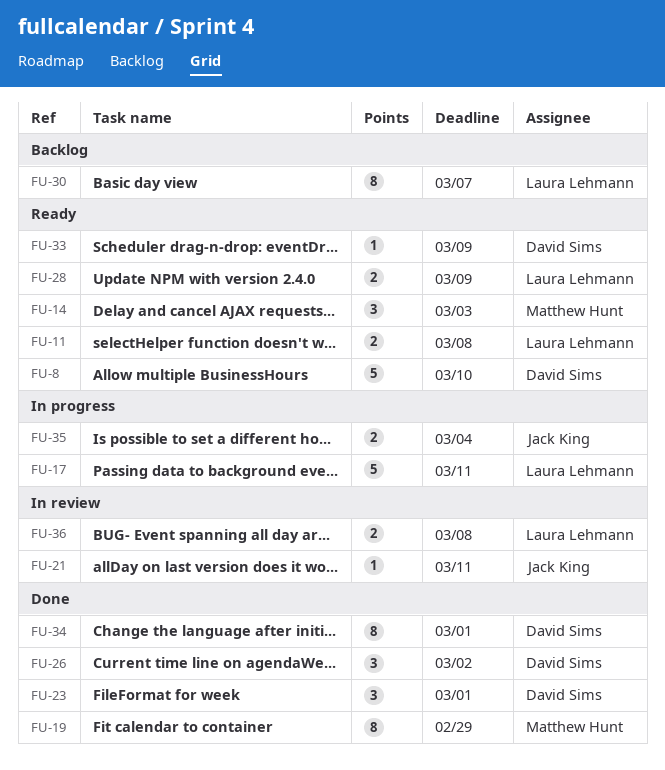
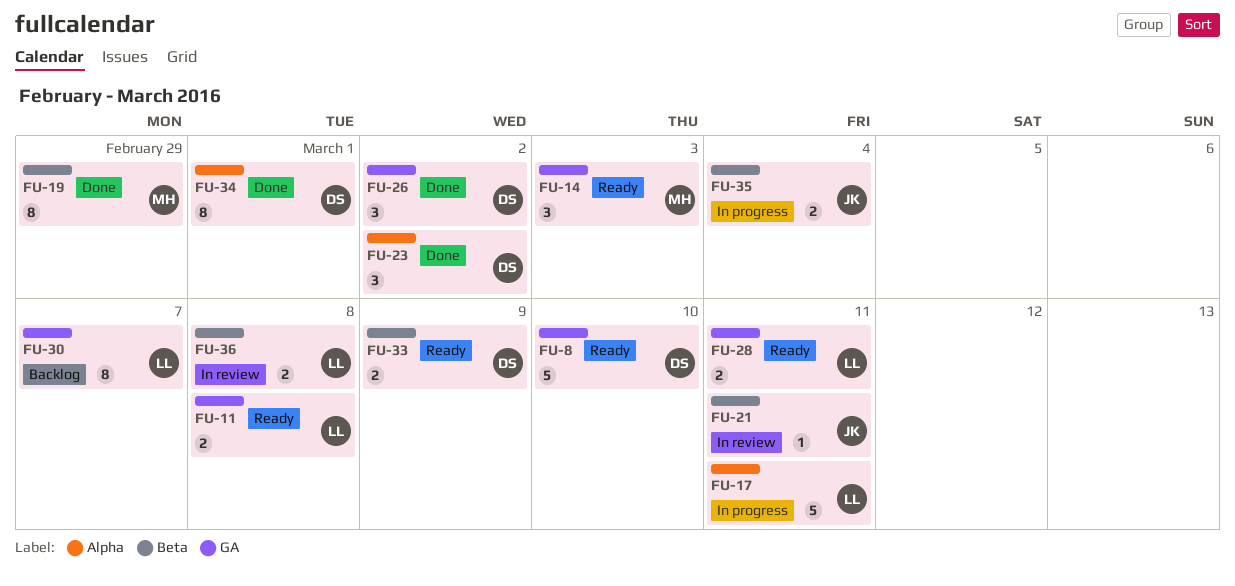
FU-23, due: Mar 1 -> Mar 2
FU-28, due: Mar 9 -> Mar 11
FU-33, estimate: 1 -> 2

